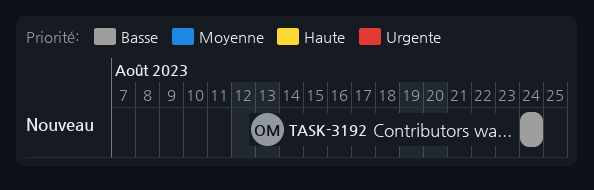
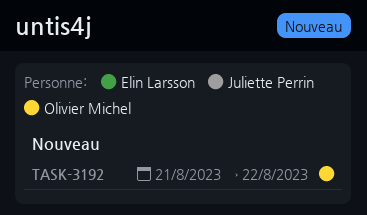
TASK-3192, start: Aug 24 -> Aug 21
TASK-3192, due: Aug 24 -> Aug 22

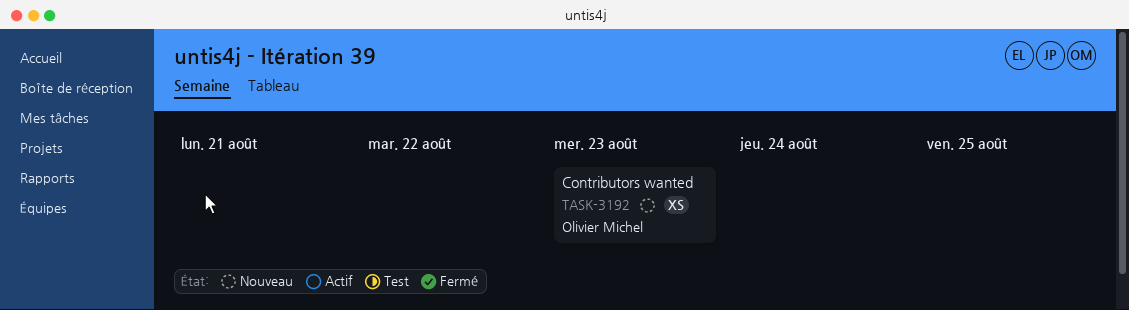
TASK-3192, due: Aug 22 -> Aug 23

